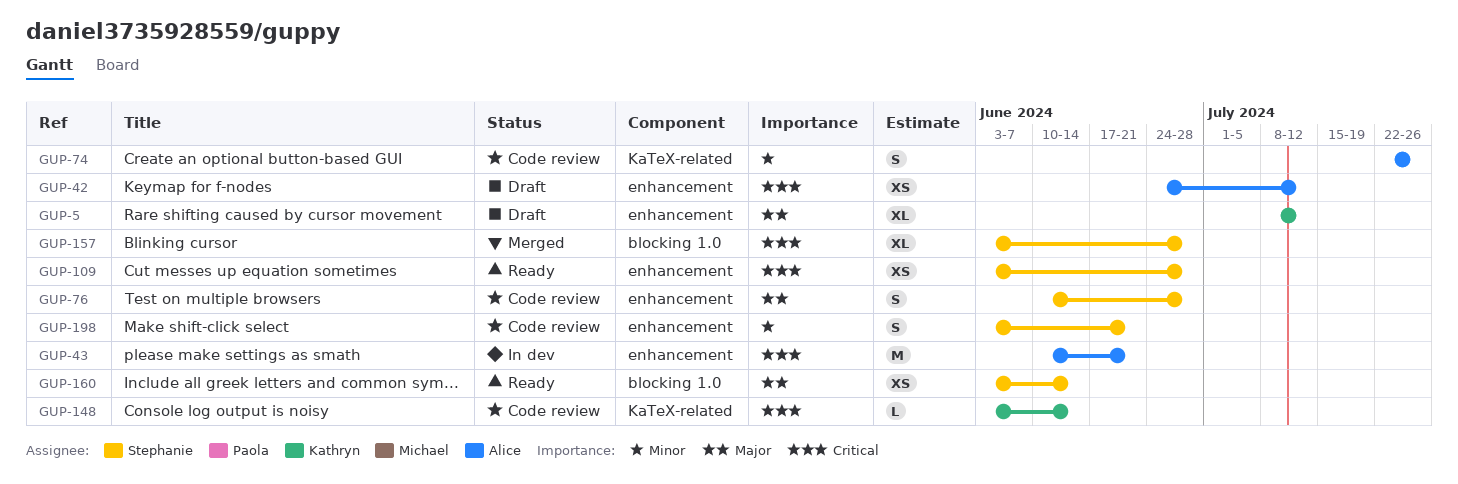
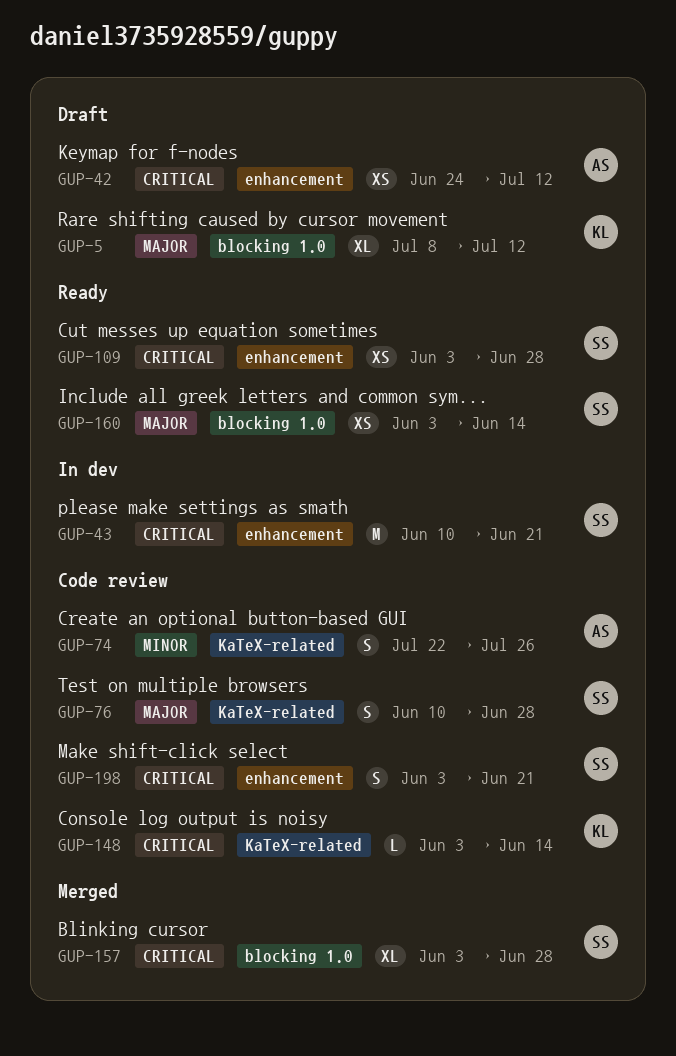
GUP-5, label: enhancement -> blocking 1.0
GUP-43, owner: Alice -> Stephanie
GUP-76, label: enhancement -> KaTeX-related
GUP-198, priority: Minor -> Critical

